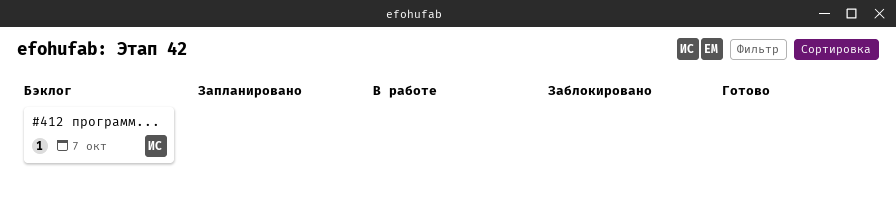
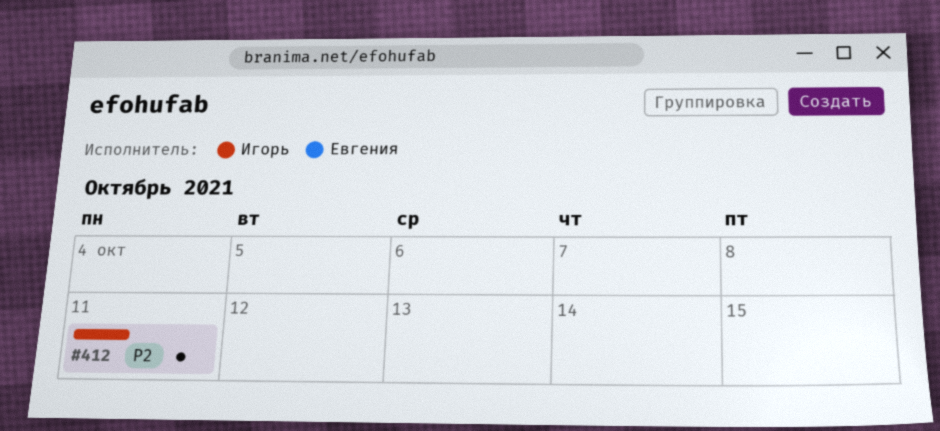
#412, due: Oct 7 -> Oct 11

